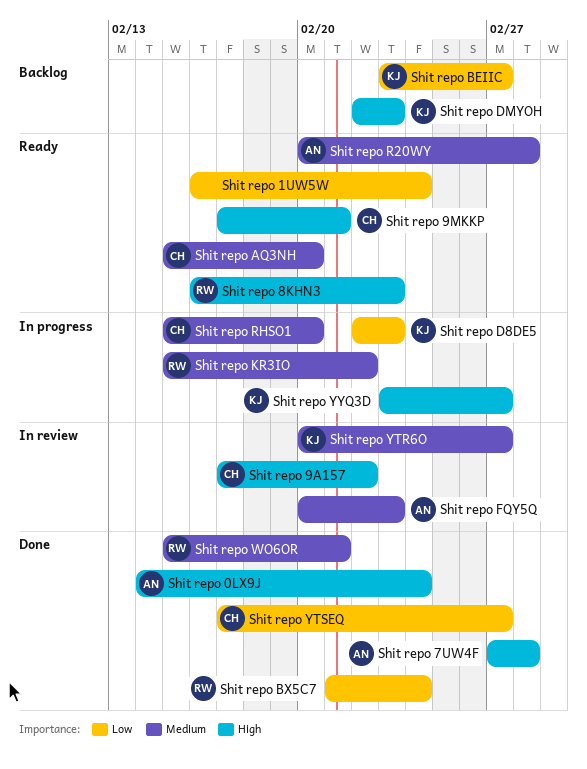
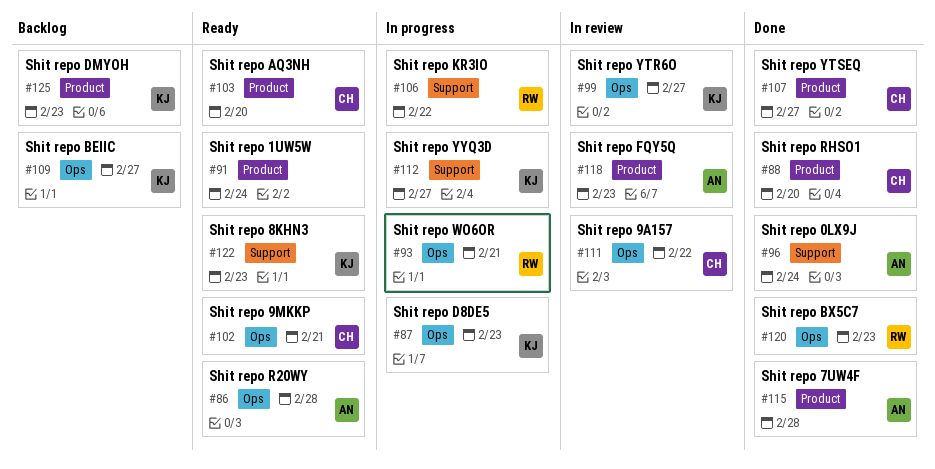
Shit repo 8KHN3, owner: RW -> KJ
Shit repo BX5C7, due: Feb 24 -> Feb 23
Shit repo RHSO1, status: In progress -> Done
Shit repo WO6OR, status: Done -> In progress

